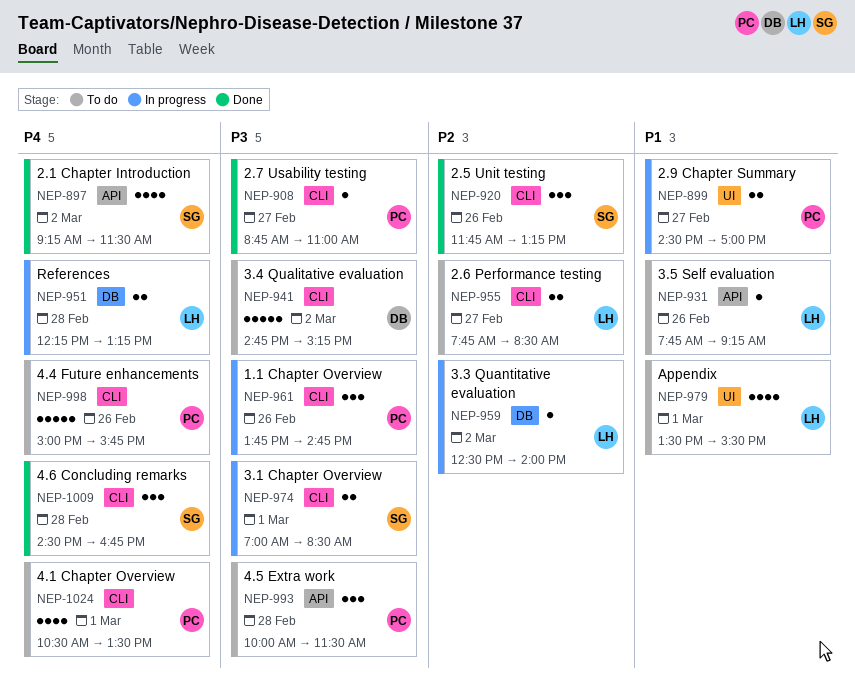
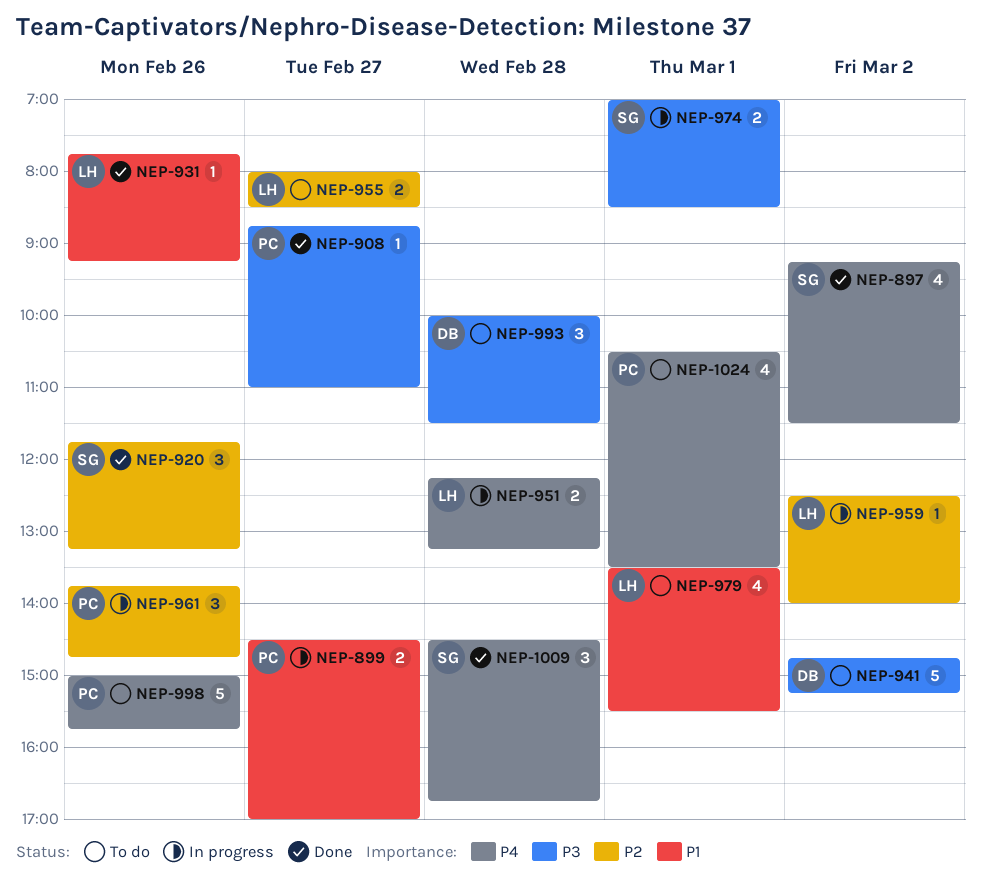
NEP-931, status: To do -> Done
NEP-955, begins: 07:45 -> 08:00
NEP-961, priority: P3 -> P2
NEP-993, owner: PC -> DB

